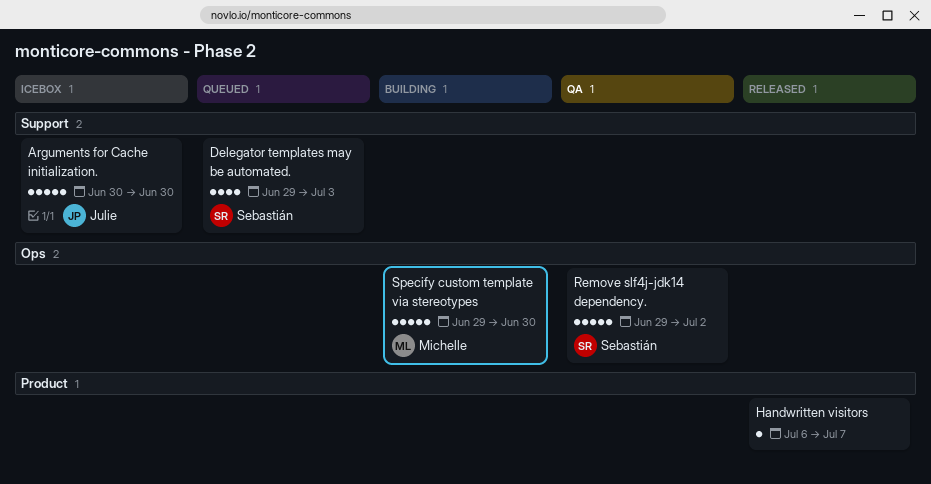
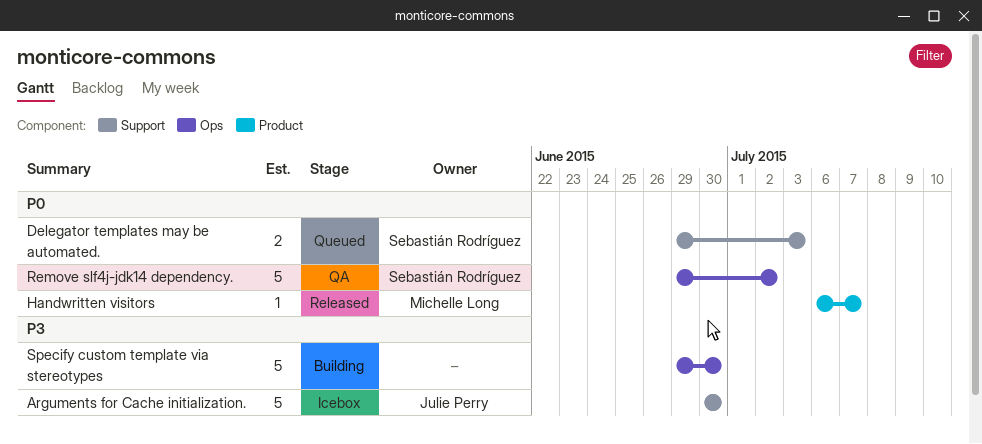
Delegator templates may be automated., estimate: 4 -> 2
Handwritten visitors, owner: none -> Michelle Long
Specify custom template via stereotypes, owner: Michelle Long -> none

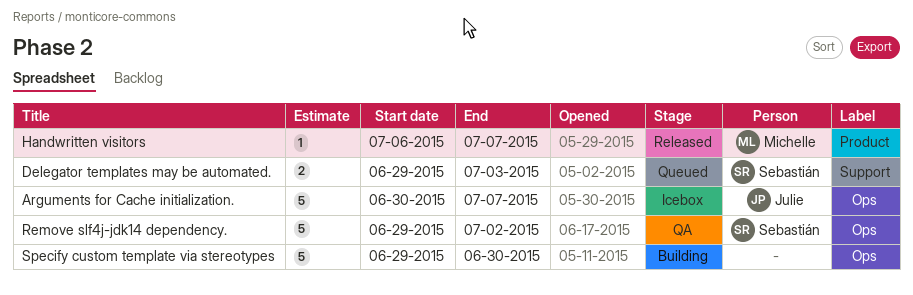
Arguments for Cache initialization., label: Support -> Ops
Arguments for Cache initialization., due: Jun 30 -> Jul 7

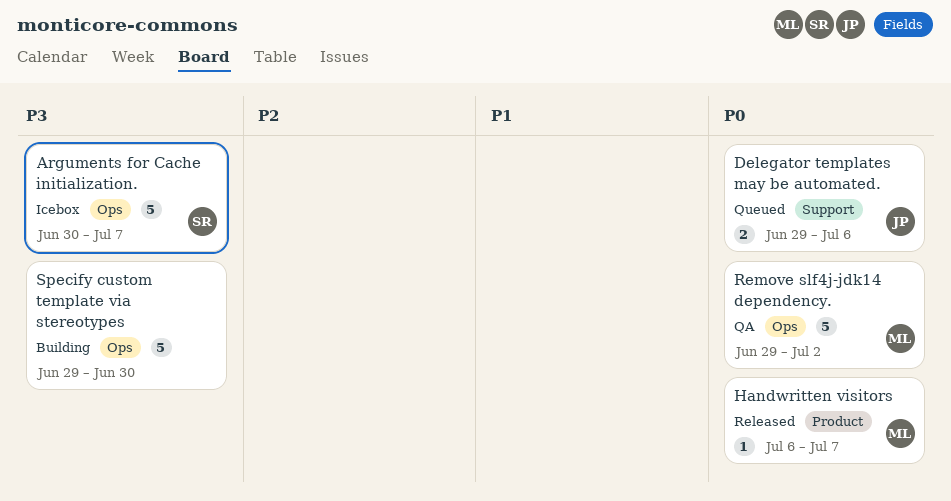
Arguments for Cache initialization., owner: Julie -> Sebastián
Delegator templates may be automated., owner: Sebastián -> Julie
Delegator templates may be automated., due: Jul 3 -> Jul 6
Remove slf4j-jdk14 dependency., owner: Sebastián -> Michelle

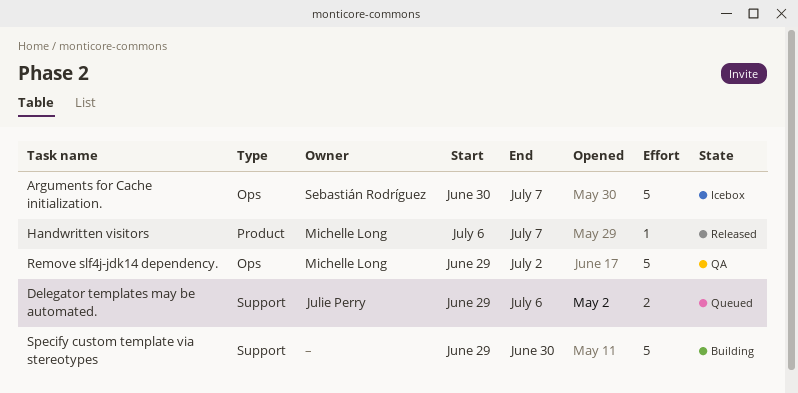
Specify custom template via stereotypes, label: Ops -> Support

